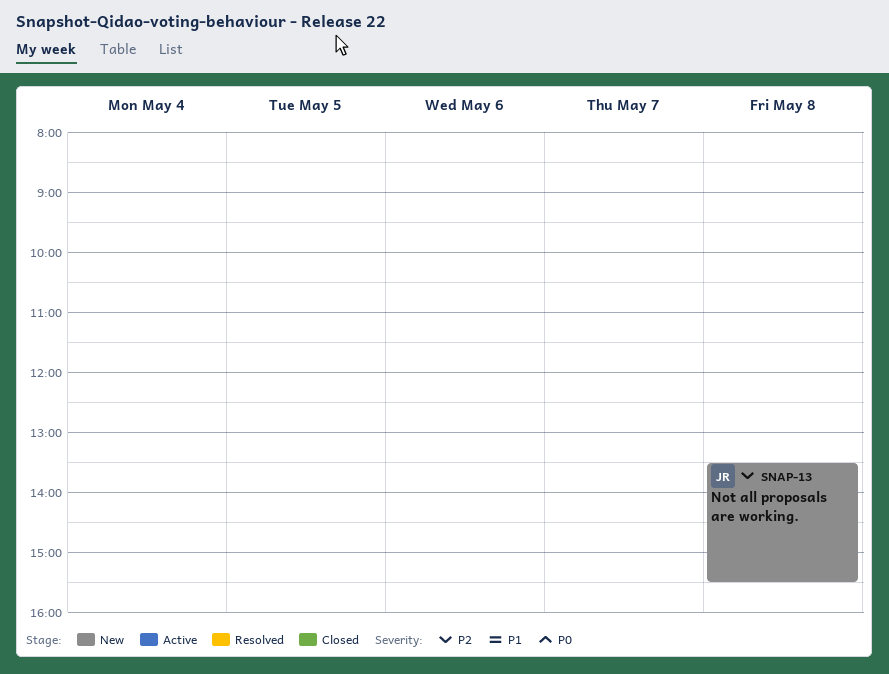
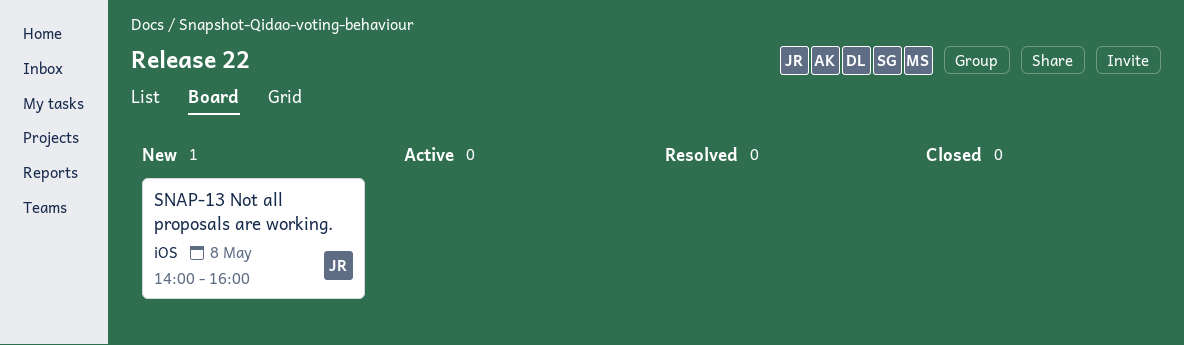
SNAP-13, begins: 13:30 -> 14:00
SNAP-13, ends: 15:30 -> 16:00

